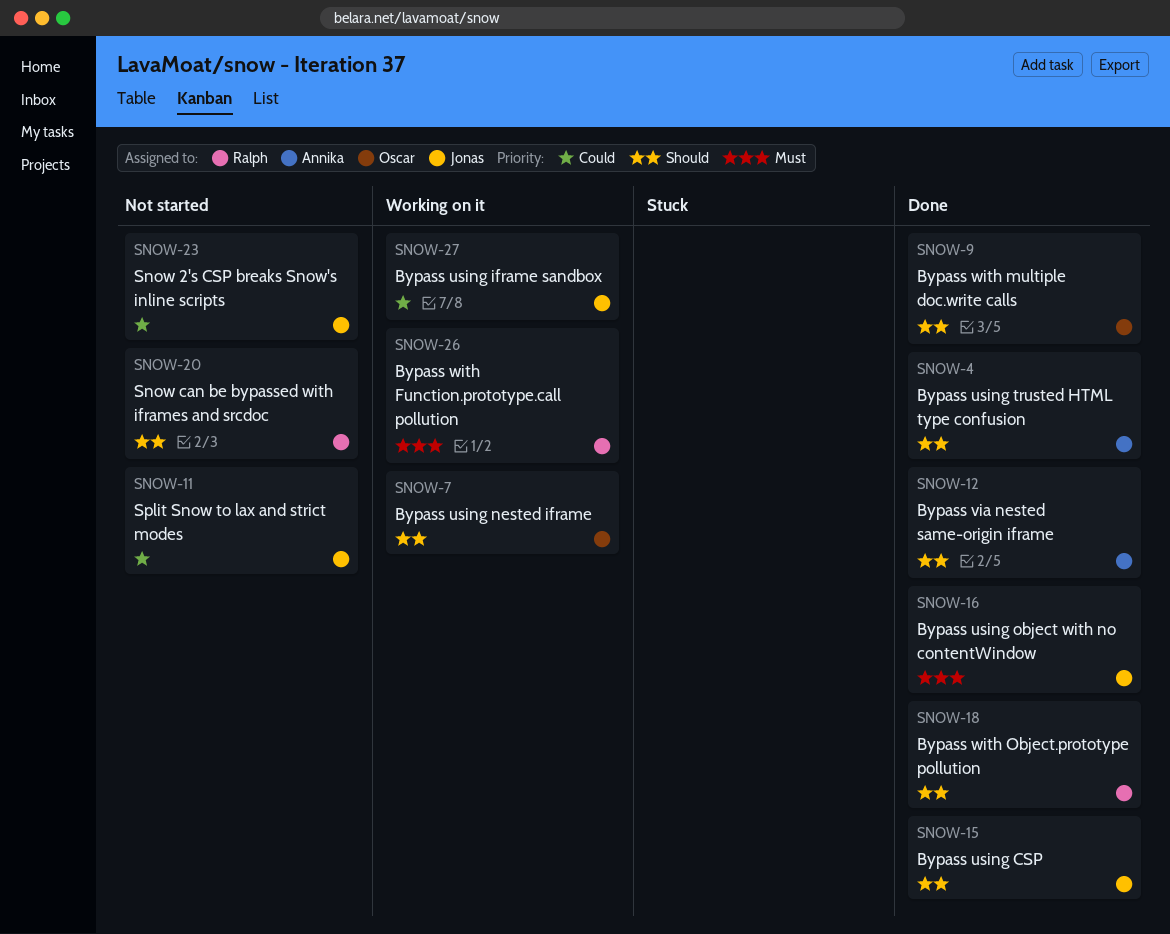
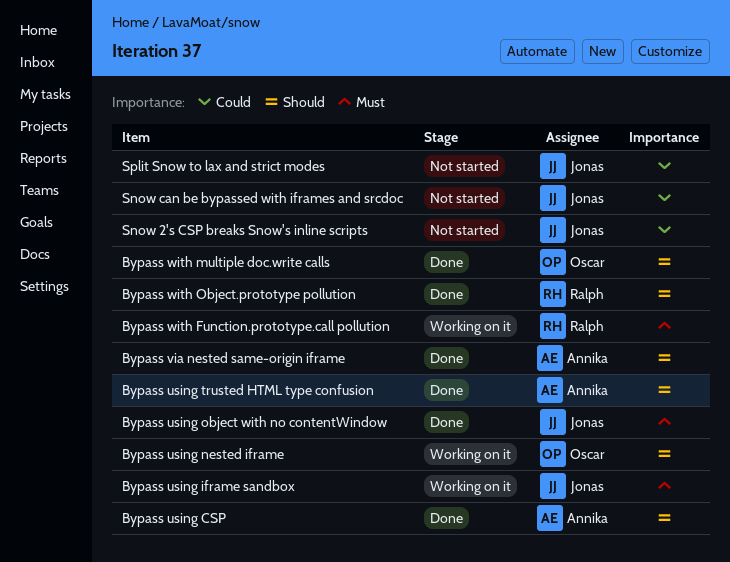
Bypass using CSP, owner: Jonas -> Annika
Bypass using iframe sandbox, priority: Could -> Must
Snow can be bypassed with iframes and srcdoc, owner: Ralph -> Jonas
Snow can be bypassed with iframes and srcdoc, priority: Should -> Could

